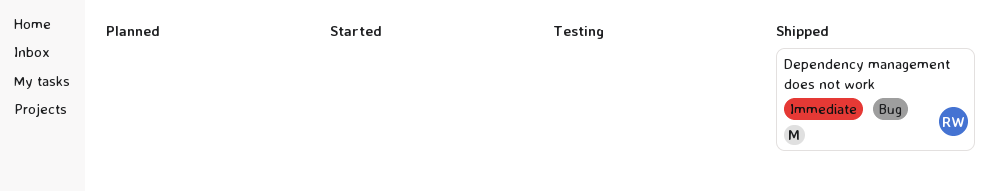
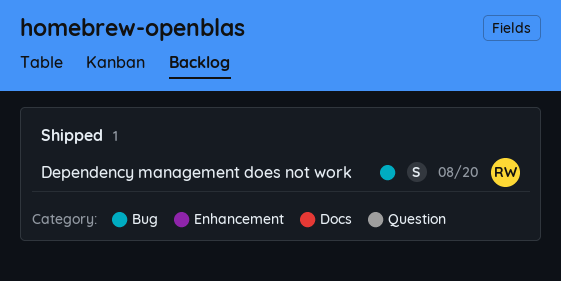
Dependency management does not work, estimate: M -> S

